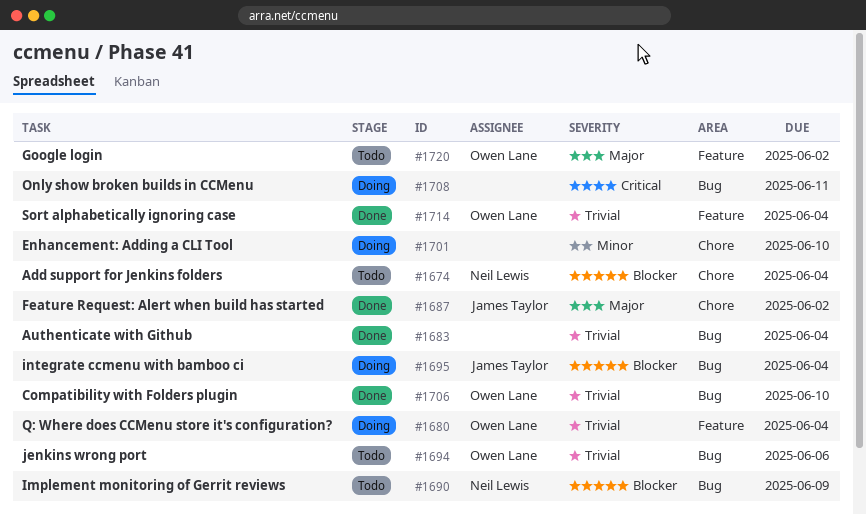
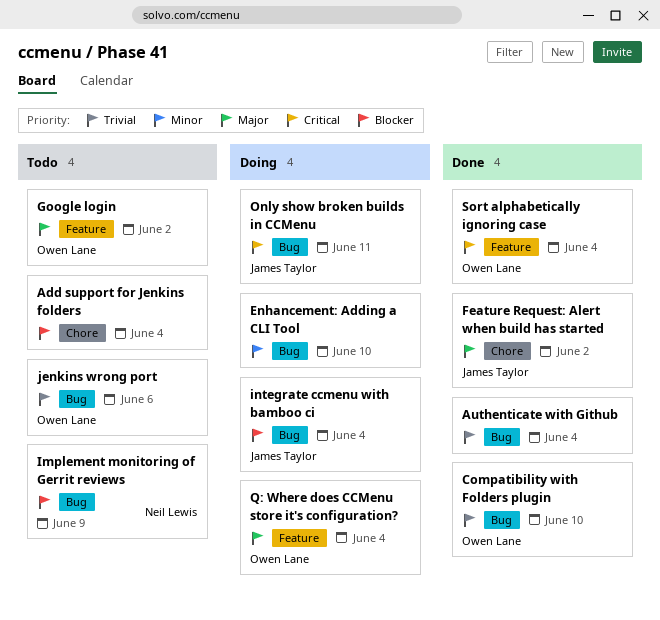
Add support for Jenkins folders, owner: Neil Lewis -> none
Enhancement: Adding a CLI Tool, label: Chore -> Bug
Only show broken builds in CCMenu, owner: none -> James Taylor
Q: Where does CCMenu store it's configuration?, priority: Trivial -> Major
Sort alphabetically ignoring case, priority: Trivial -> Critical

